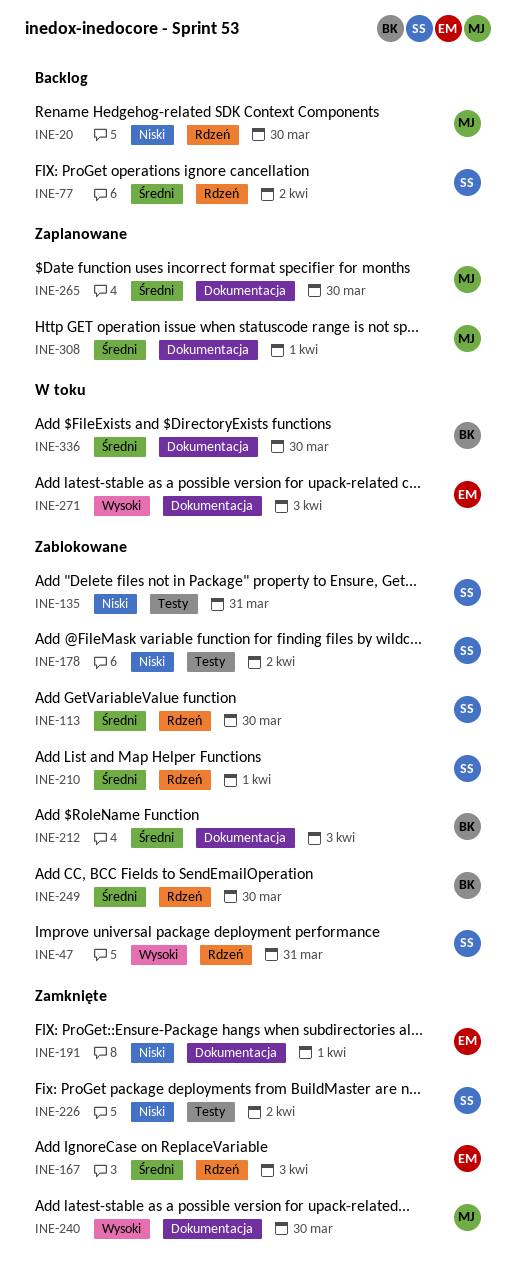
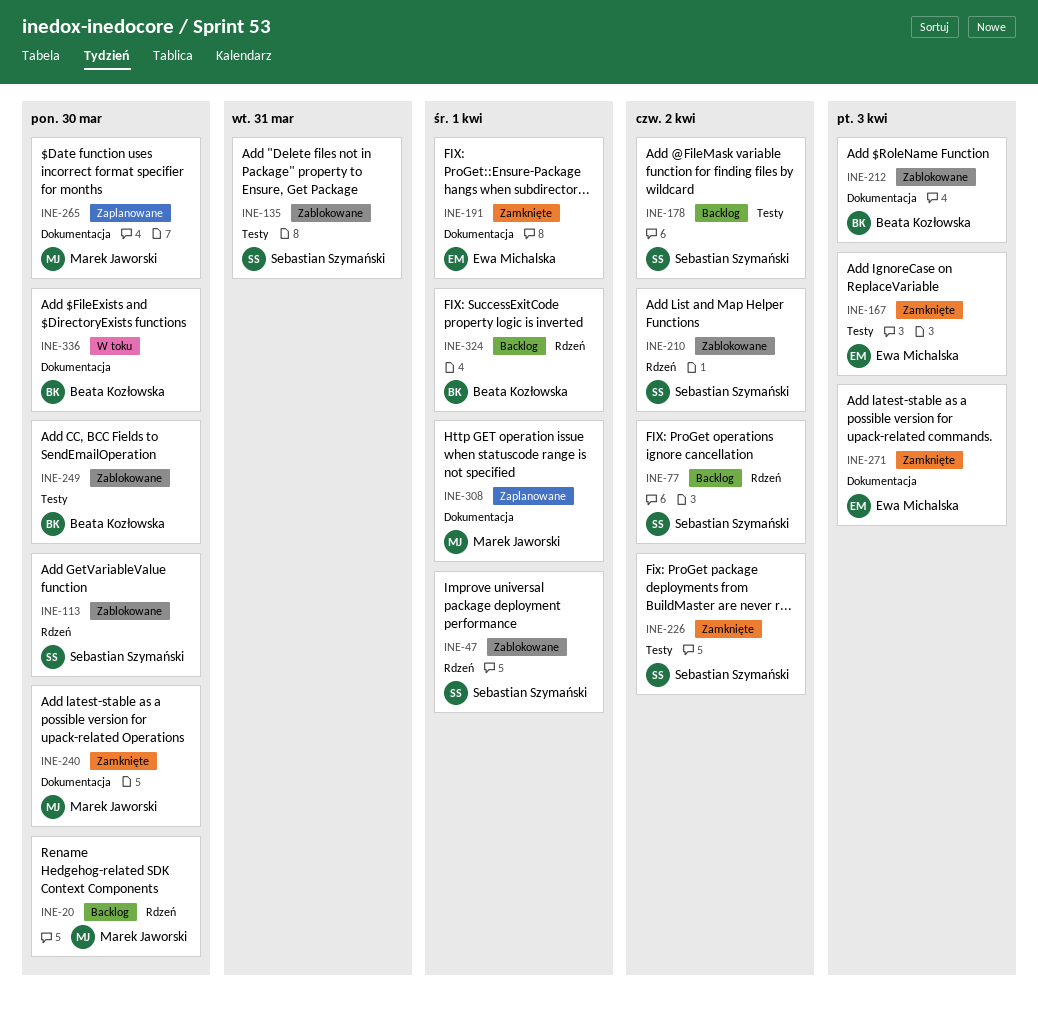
INE-47, due: Mar 31 -> Apr 1
INE-167, label: Rdzeń -> Testy
INE-178, status: Zablokowane -> Backlog
INE-210, due: Apr 1 -> Apr 2
INE-249, label: Rdzeń -> Testy
INE-271, status: W toku -> Zamknięte
INE-324: none -> present

